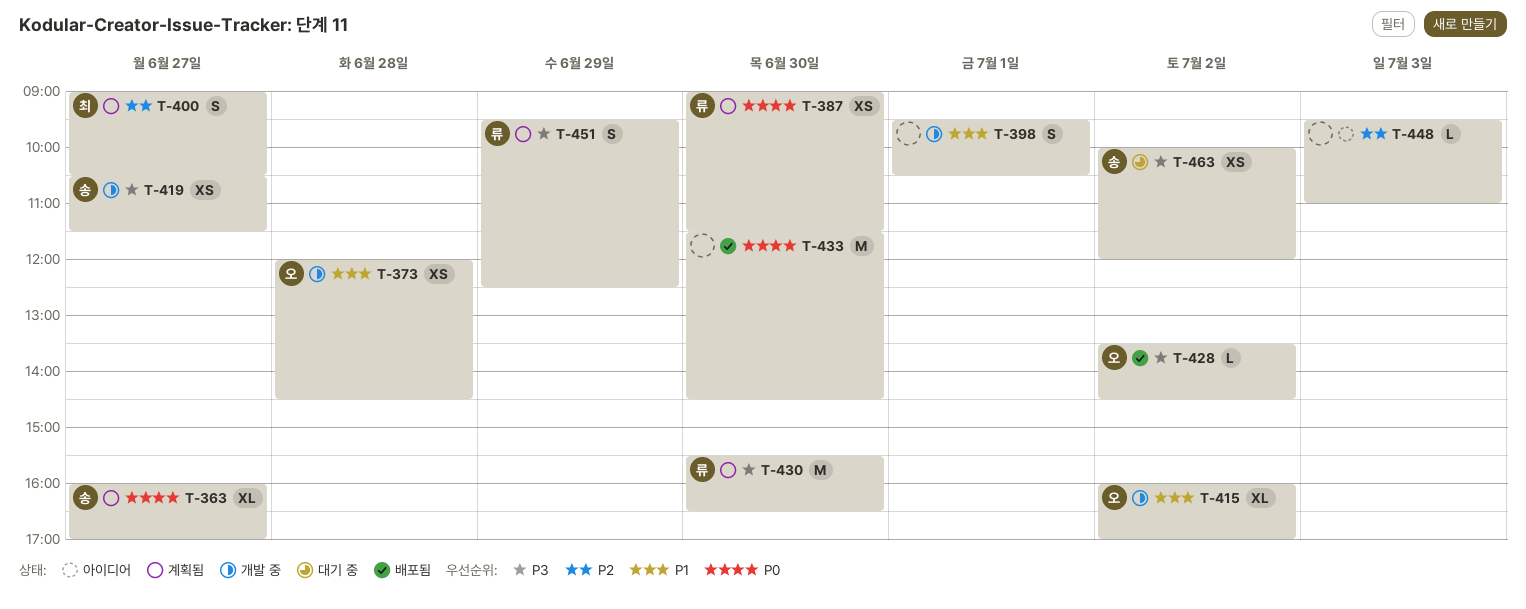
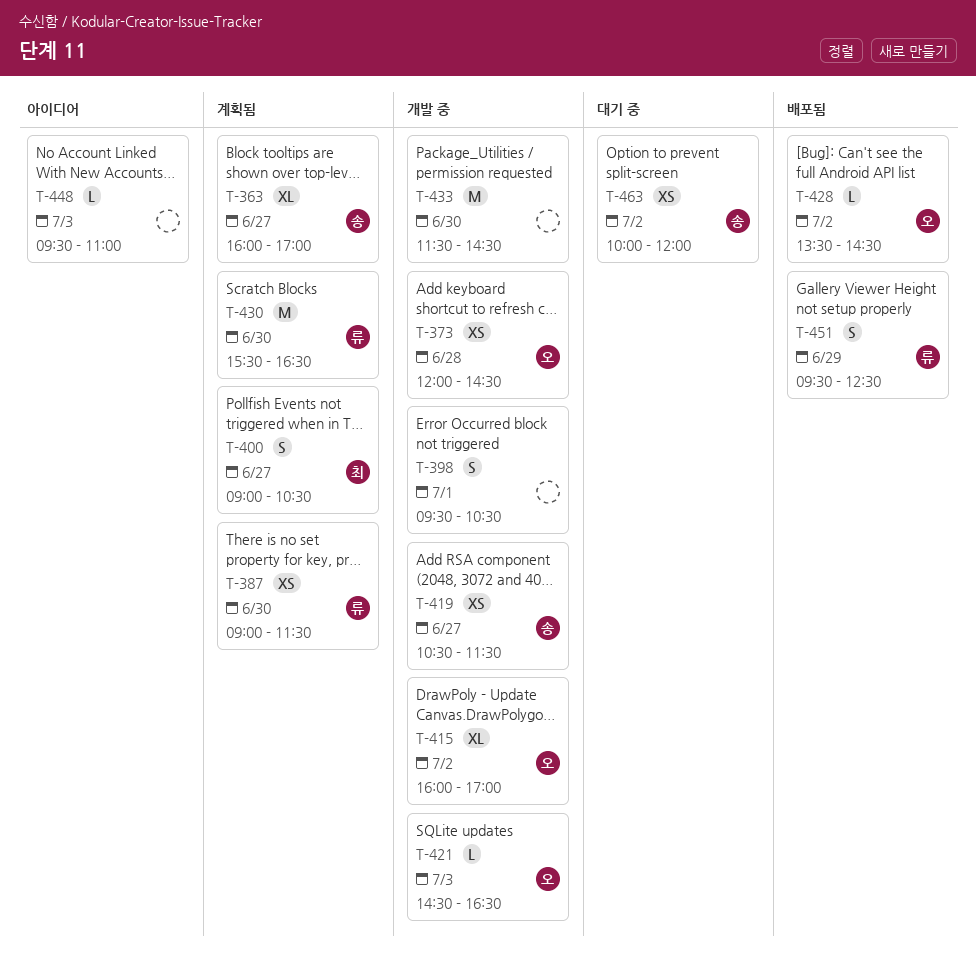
T-421: none -> present
T-433, status: 배포됨 -> 개발 중
T-451, status: 계획됨 -> 배포됨

